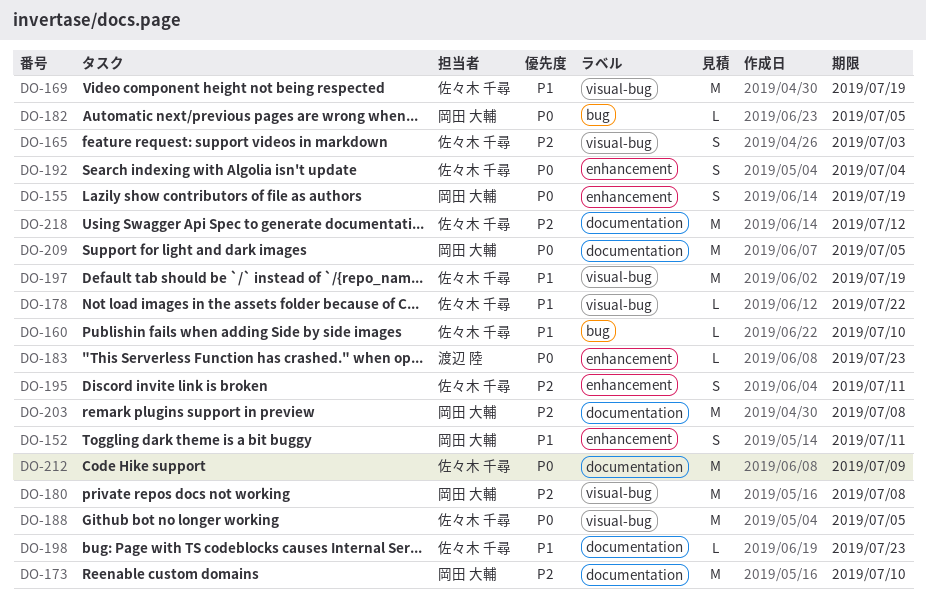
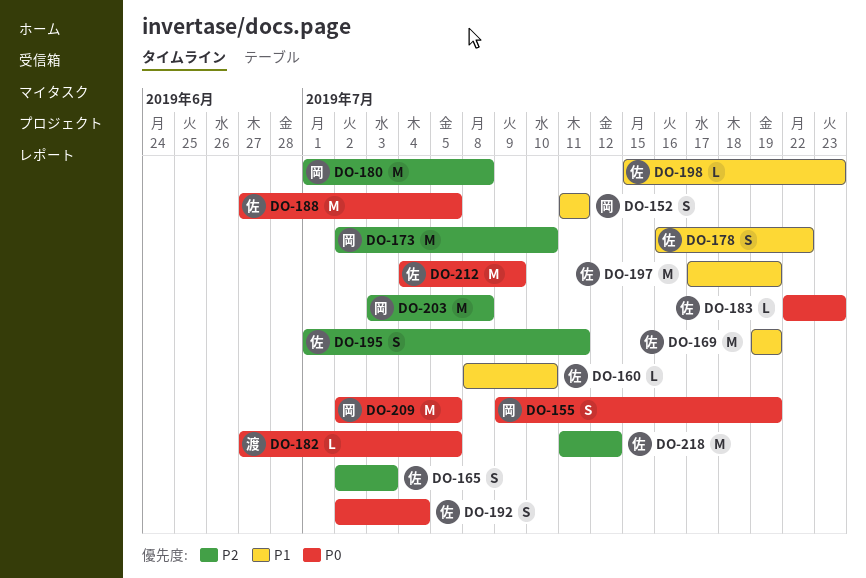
DO-178, estimate: L -> S
DO-182, owner: 岡田 大輔 -> 渡辺 陸
DO-183, owner: 渡辺 陸 -> 佐々木 千尋

